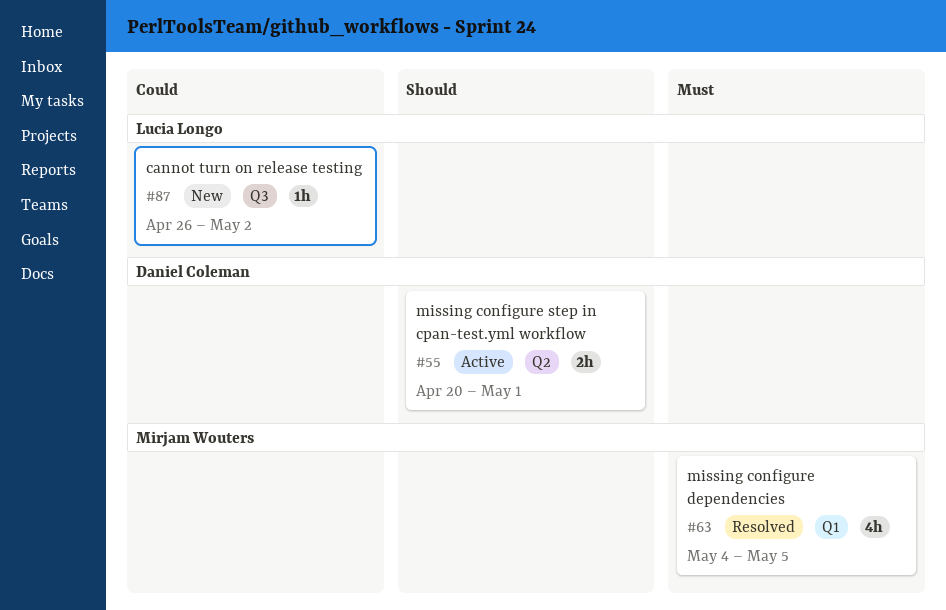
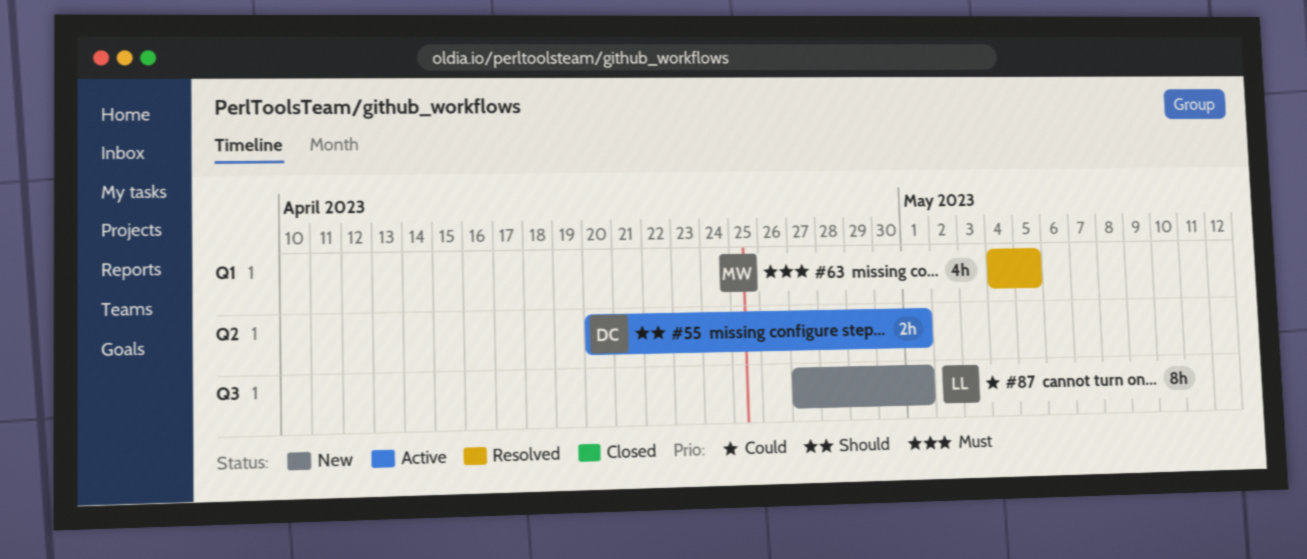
#87, estimate: 1h -> 8h
#87, start: Apr 26 -> Apr 27
#87, due: May 2 -> May 1

